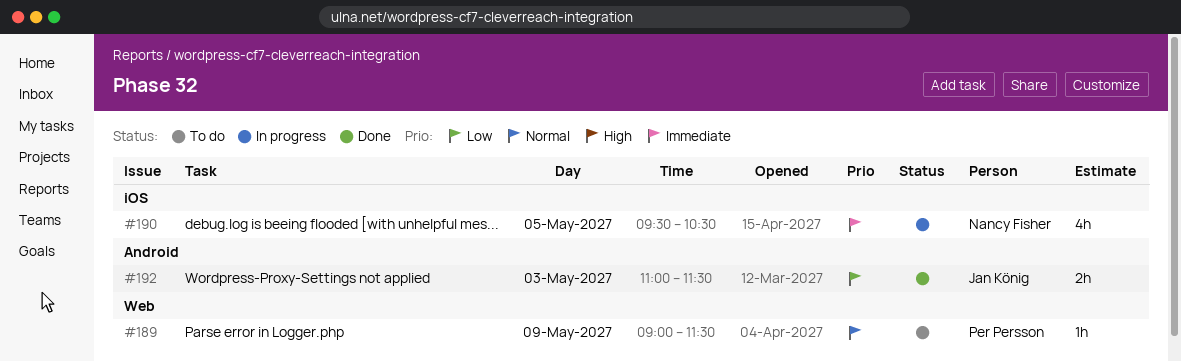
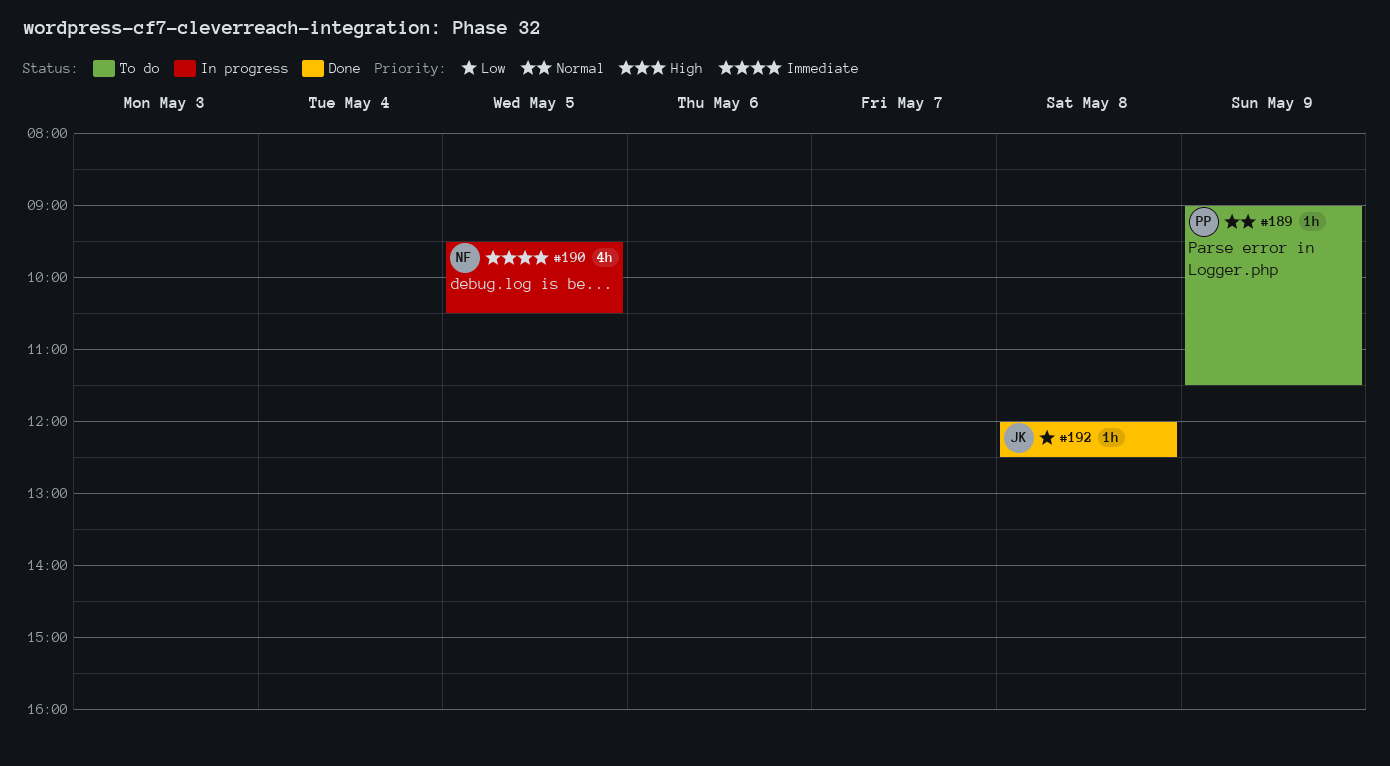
#192, estimate: 2h -> 1h
#192, day: May 3 -> May 8
#192, begins: 11:00 -> 12:00
#192, ends: 11:30 -> 12:30

